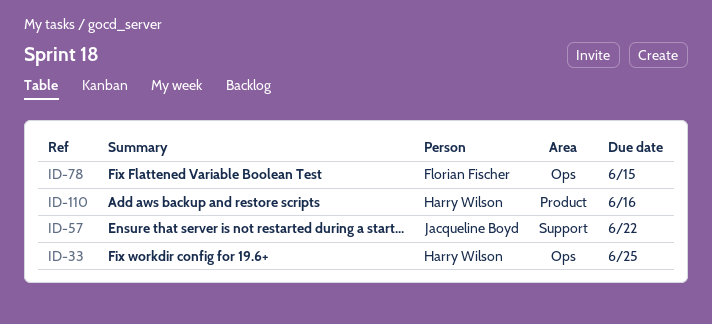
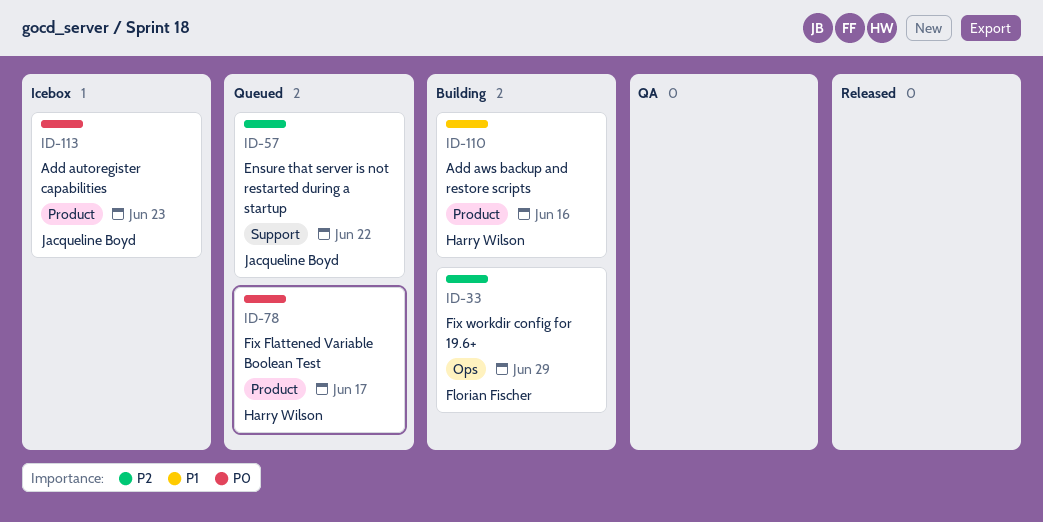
ID-33, owner: Harry Wilson -> Florian Fischer
ID-33, due: Jun 25 -> Jun 29
ID-78, owner: Florian Fischer -> Harry Wilson
ID-78, label: Ops -> Product
ID-78, due: Jun 15 -> Jun 17
ID-113: none -> present

